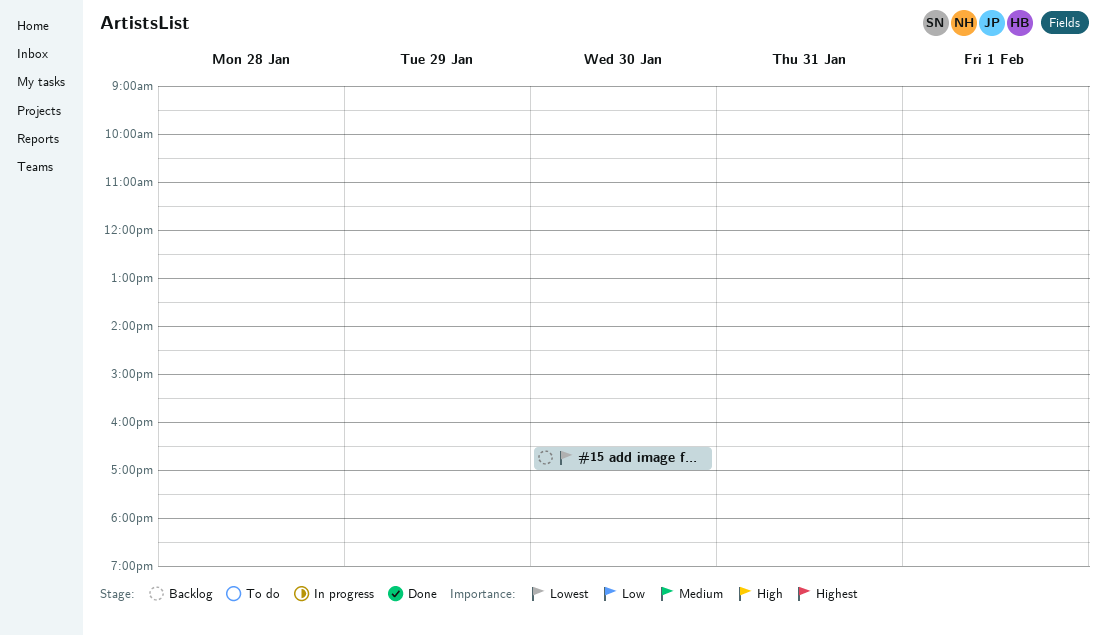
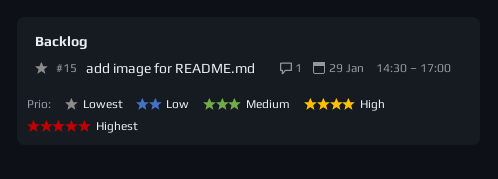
#15, day: Jan 30 -> Jan 29
#15, begins: 16:30 -> 14:30

